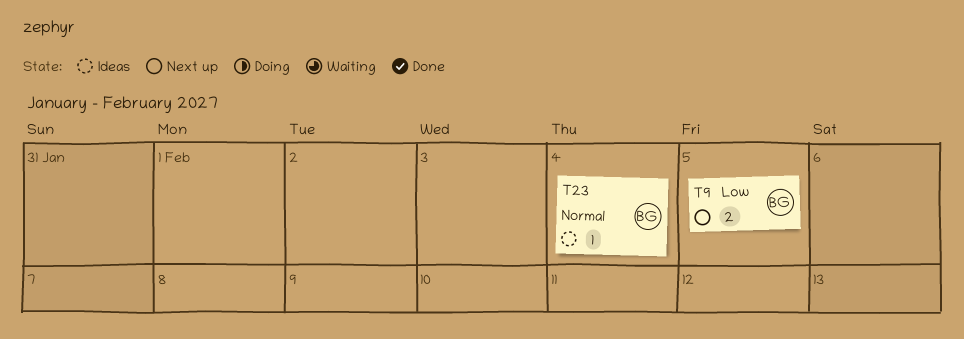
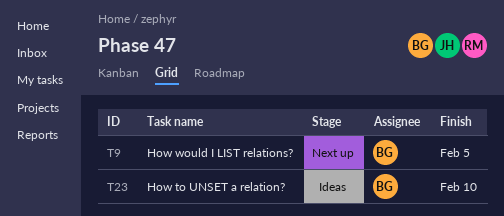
T23, due: Feb 4 -> Feb 10

